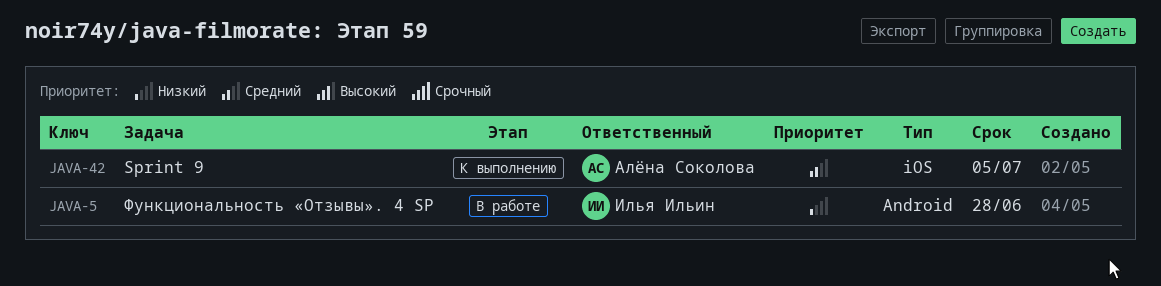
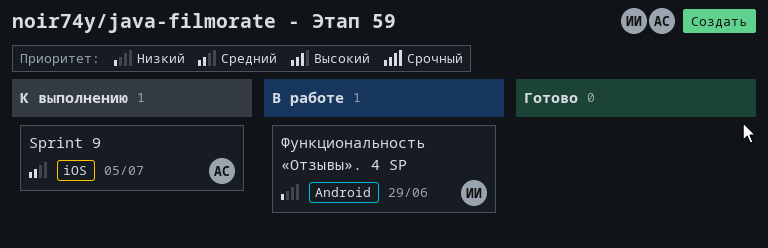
Функциональность «Отзывы». 4 SP, due: Jun 28 -> Jun 29

